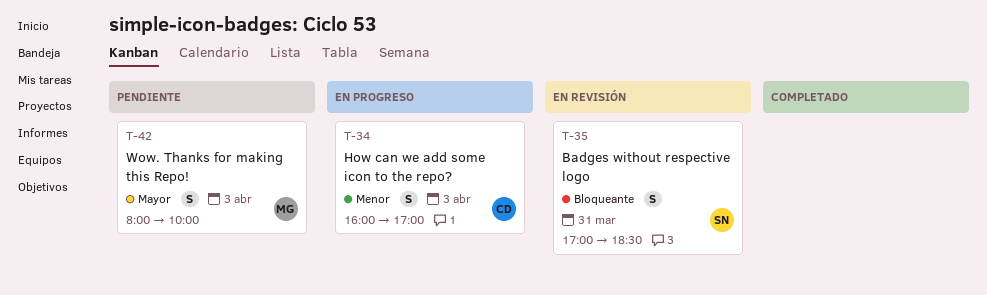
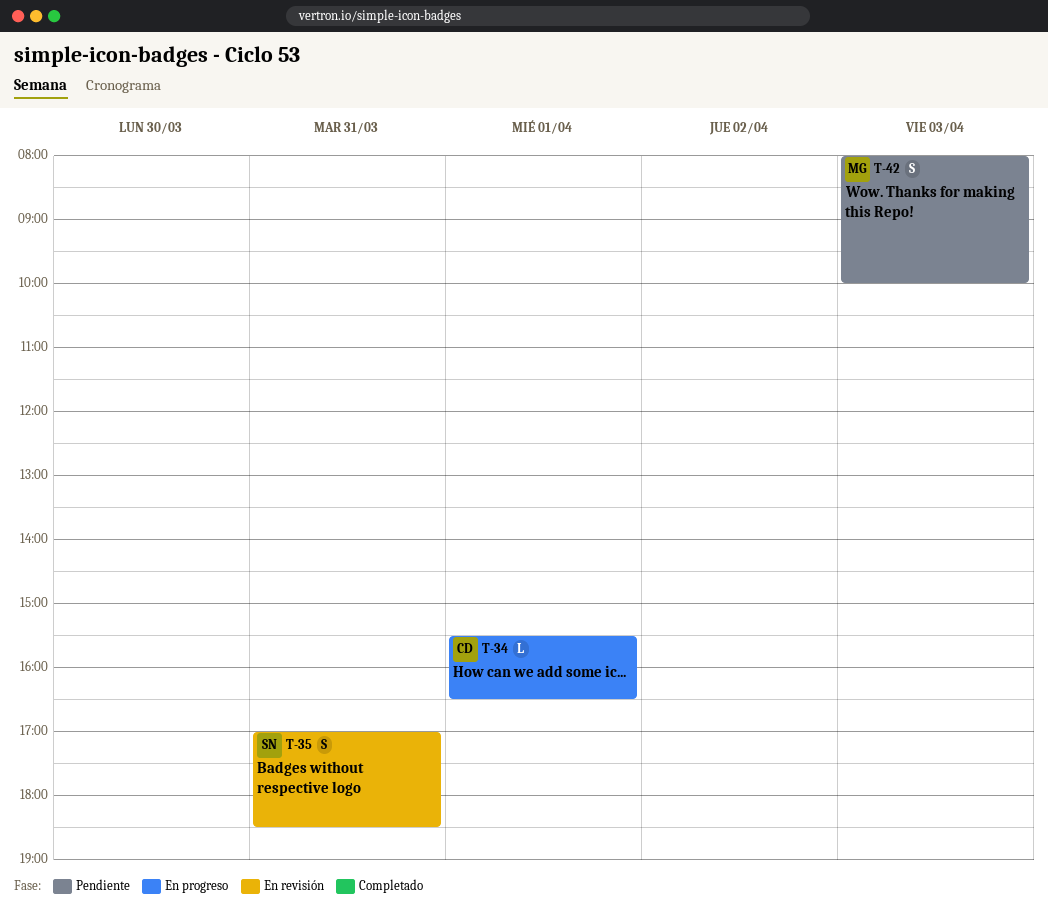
T-34, estimate: S -> L
T-34, day: Apr 3 -> Apr 1
T-34, begins: 16:00 -> 15:30
T-34, ends: 17:00 -> 16:30

